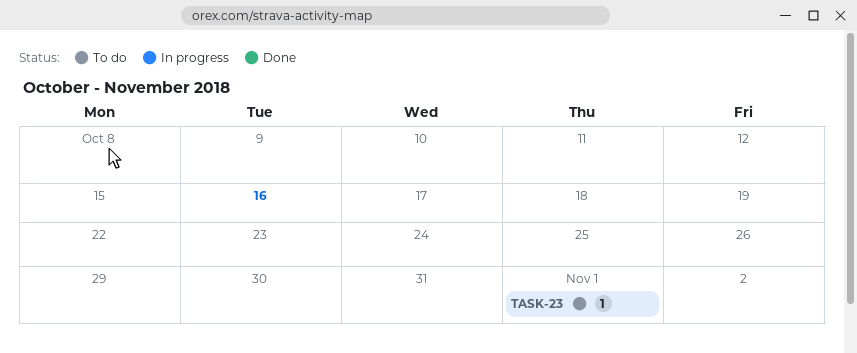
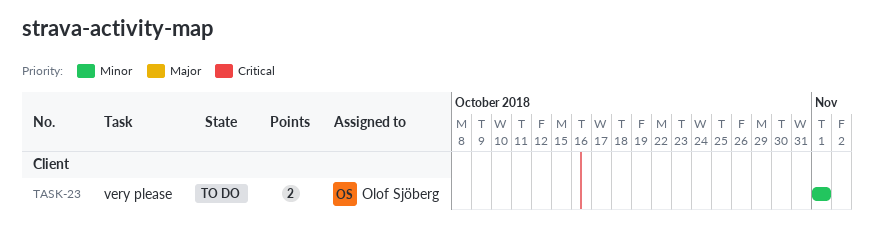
TASK-23, estimate: 1 -> 2

